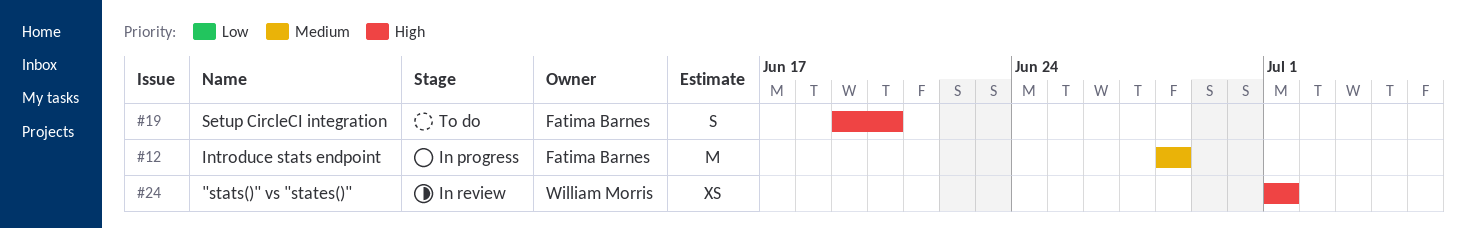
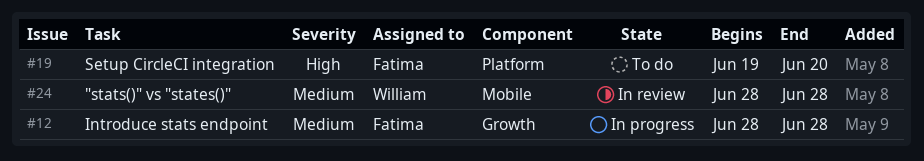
#24, priority: High -> Medium
#24, start: Jul 1 -> Jun 28
#24, due: Jul 1 -> Jun 28

